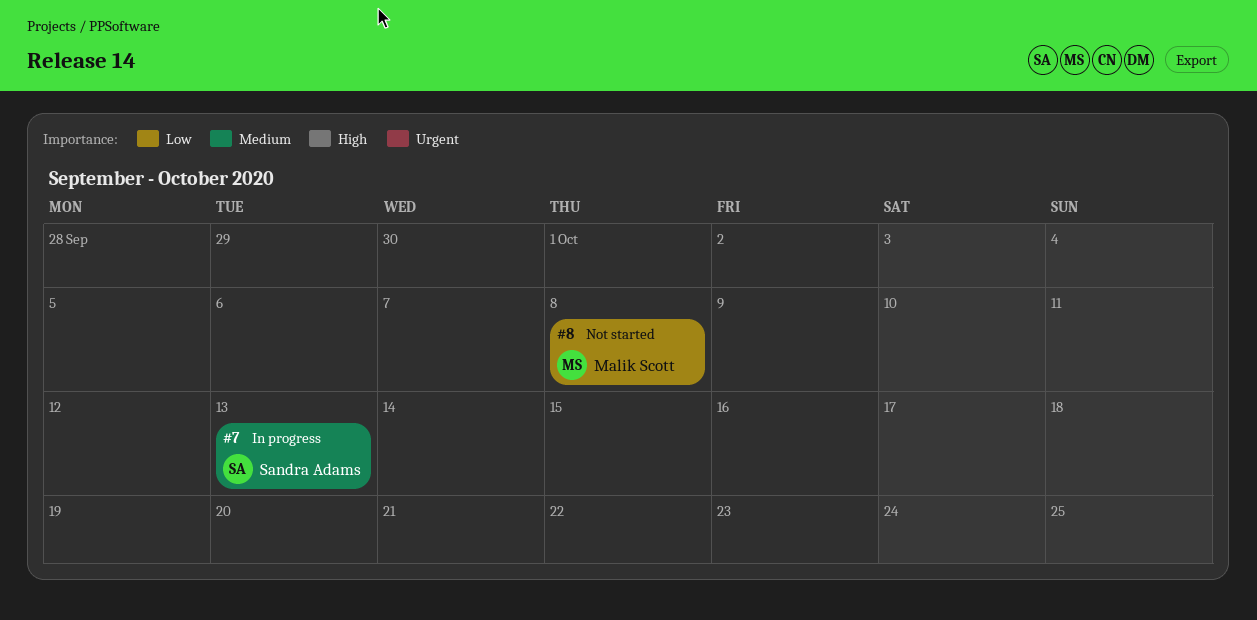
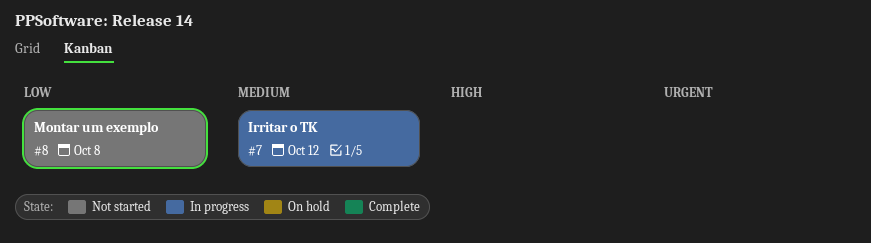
#7, due: Oct 13 -> Oct 12

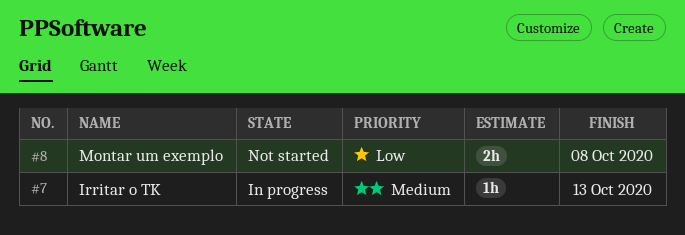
#7, due: Oct 12 -> Oct 13

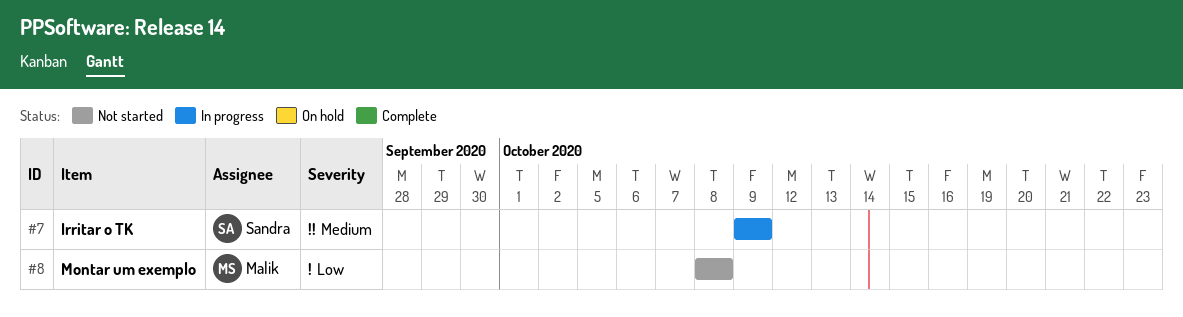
#7, due: Oct 13 -> Oct 9

